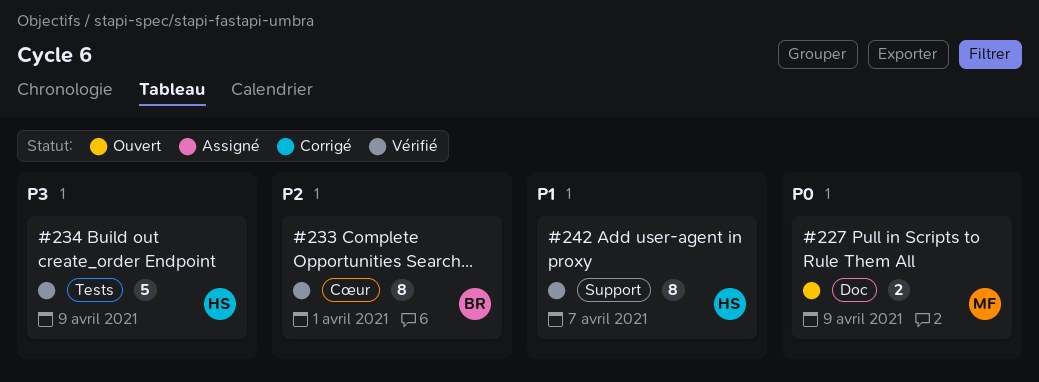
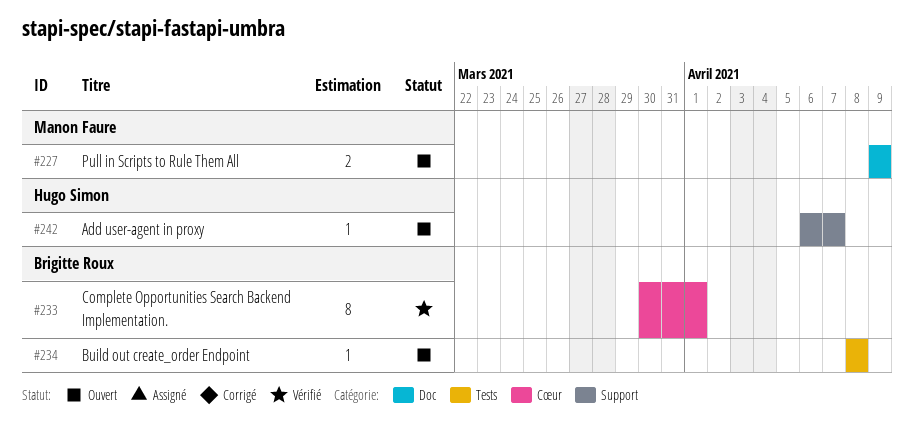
#234, status: Vérifié -> Ouvert
#234, owner: Hugo Simon -> Brigitte Roux
#234, estimate: 5 -> 1
#234, due: Apr 9 -> Apr 8
#242, status: Vérifié -> Ouvert
#242, estimate: 8 -> 1

